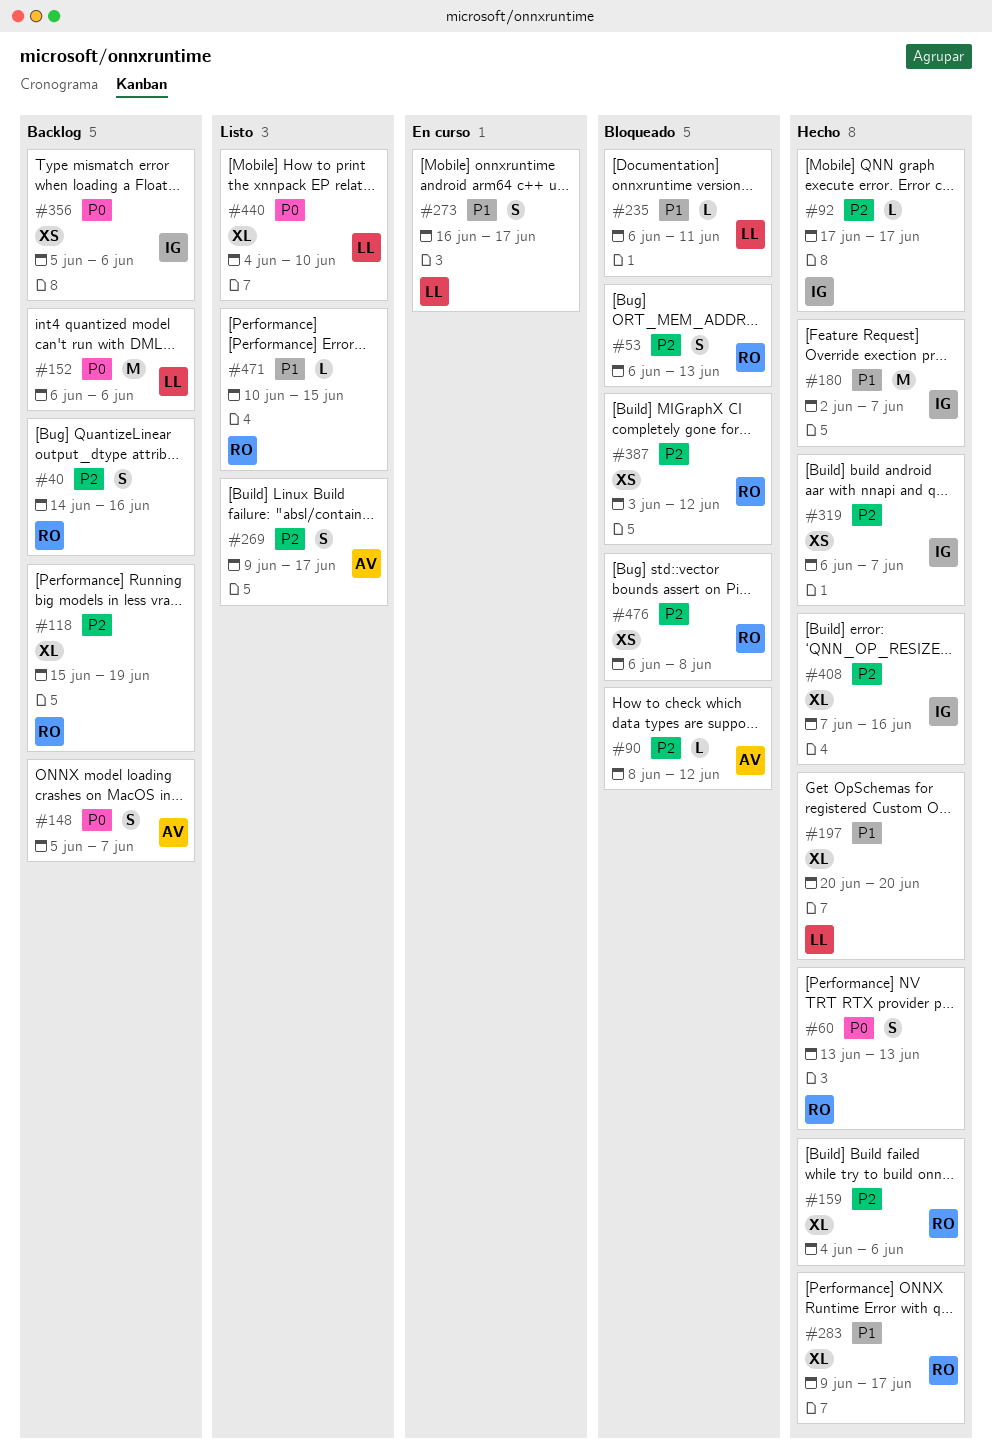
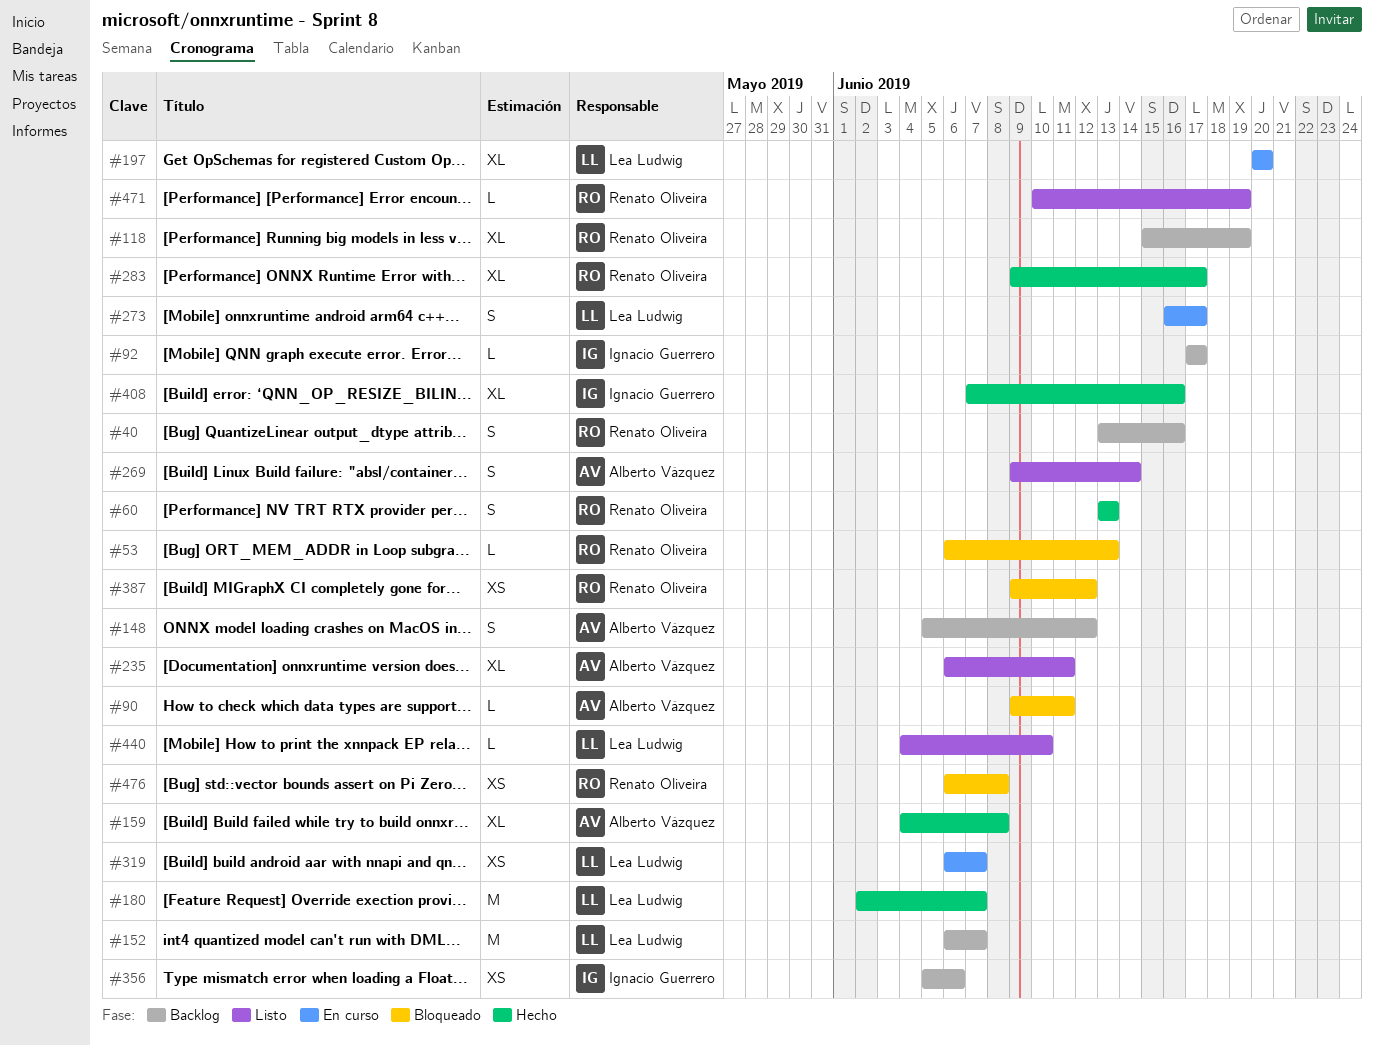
#40, start: Jun 14 -> Jun 13
#53, estimate: S -> L
#90, start: Jun 8 -> Jun 9
#90, due: Jun 12 -> Jun 11
#92, status: Hecho -> Backlog
#148, due: Jun 7 -> Jun 12
#152, due: Jun 6 -> Jun 7
#159, owner: Renato Oliveira -> Alberto Vázquez
#159, due: Jun 6 -> Jun 8
#180, owner: Ignacio Guerrero -> Lea Ludwig
#197, status: Hecho -> En curso
#235, status: Bloqueado -> Listo
#235, owner: Lea Ludwig -> Alberto Vázquez
#235, estimate: L -> XL
#269, due: Jun 17 -> Jun 14
#319, status: Hecho -> En curso
#319, owner: Ignacio Guerrero -> Lea Ludwig
#387, start: Jun 3 -> Jun 9
#440, estimate: XL -> L
#471, due: Jun 15 -> Jun 19

